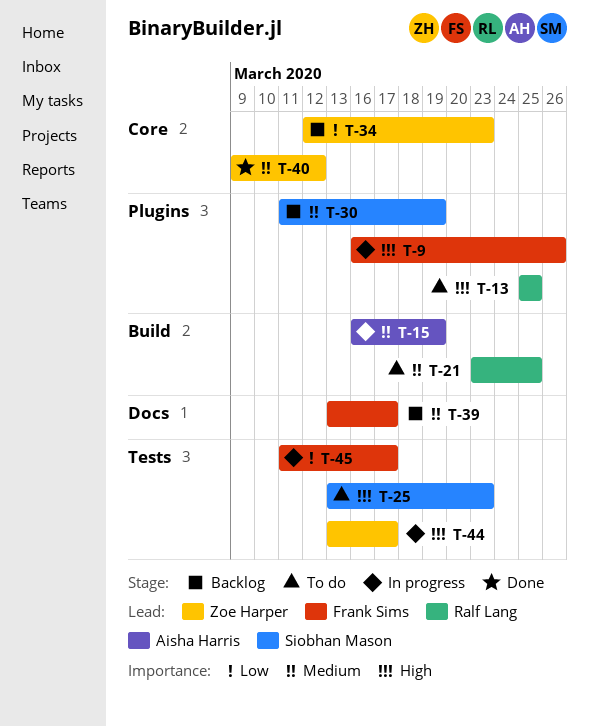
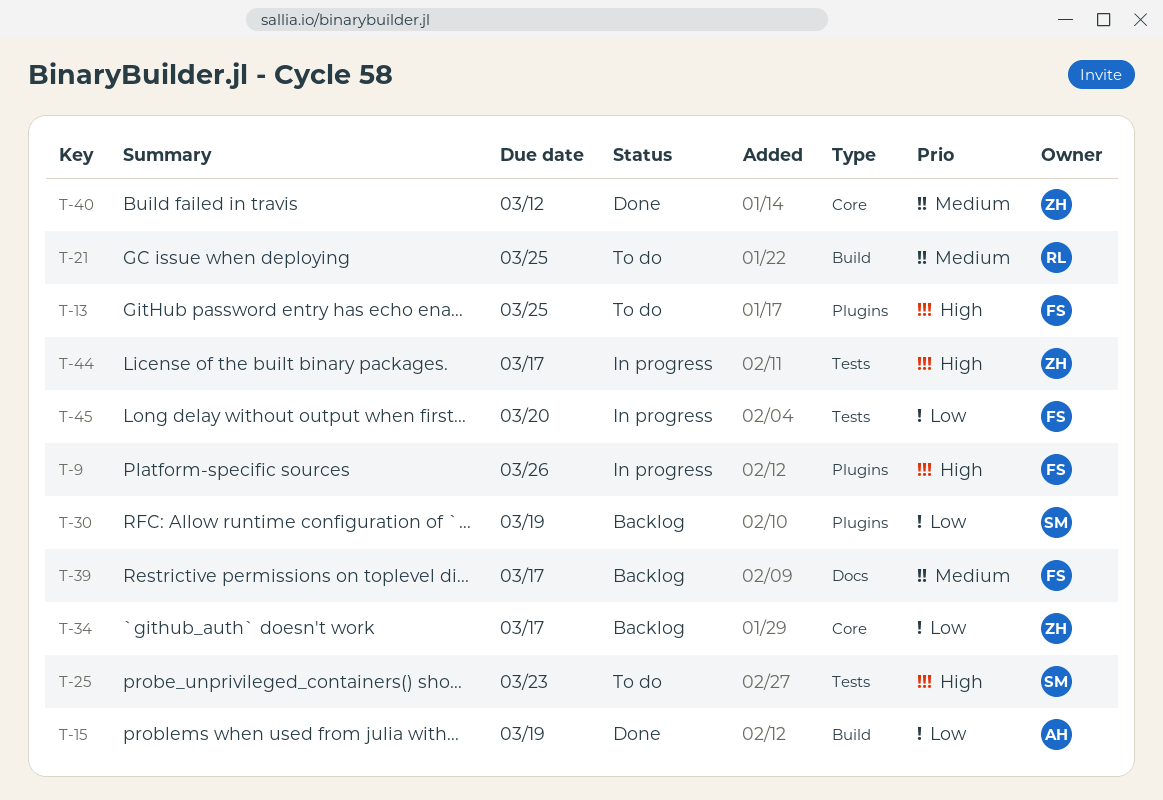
T-13, owner: Ralf Lang -> Frank Sims
T-15, status: In progress -> Done
T-15, priority: Medium -> Low
T-30, priority: Medium -> Low
T-34, due: Mar 23 -> Mar 17
T-45, due: Mar 17 -> Mar 20

